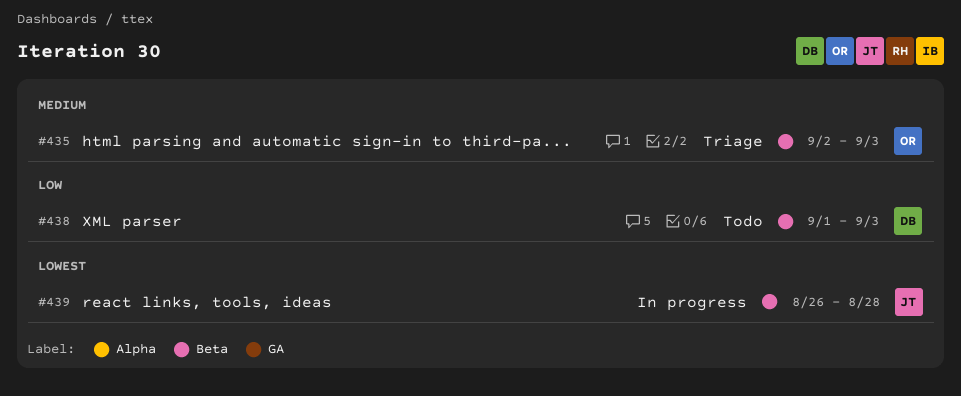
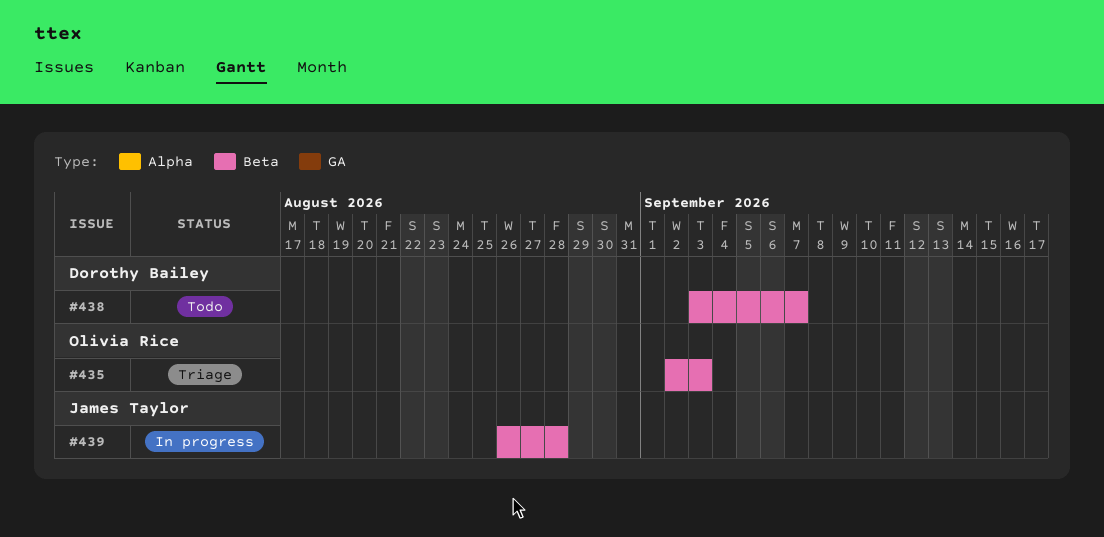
#438, start: Sep 1 -> Sep 3
#438, due: Sep 3 -> Sep 7

